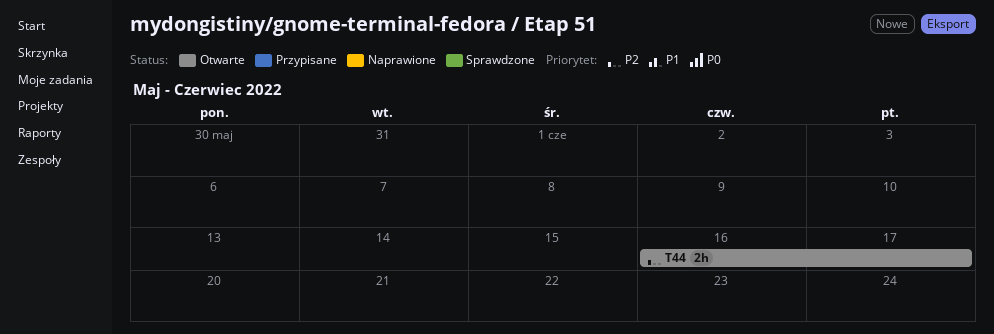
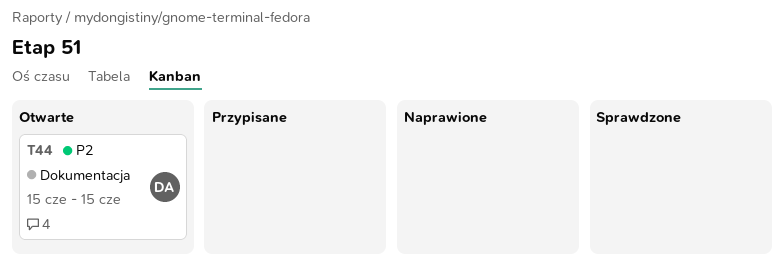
T44, start: Jun 16 -> Jun 15
T44, due: Jun 17 -> Jun 15

